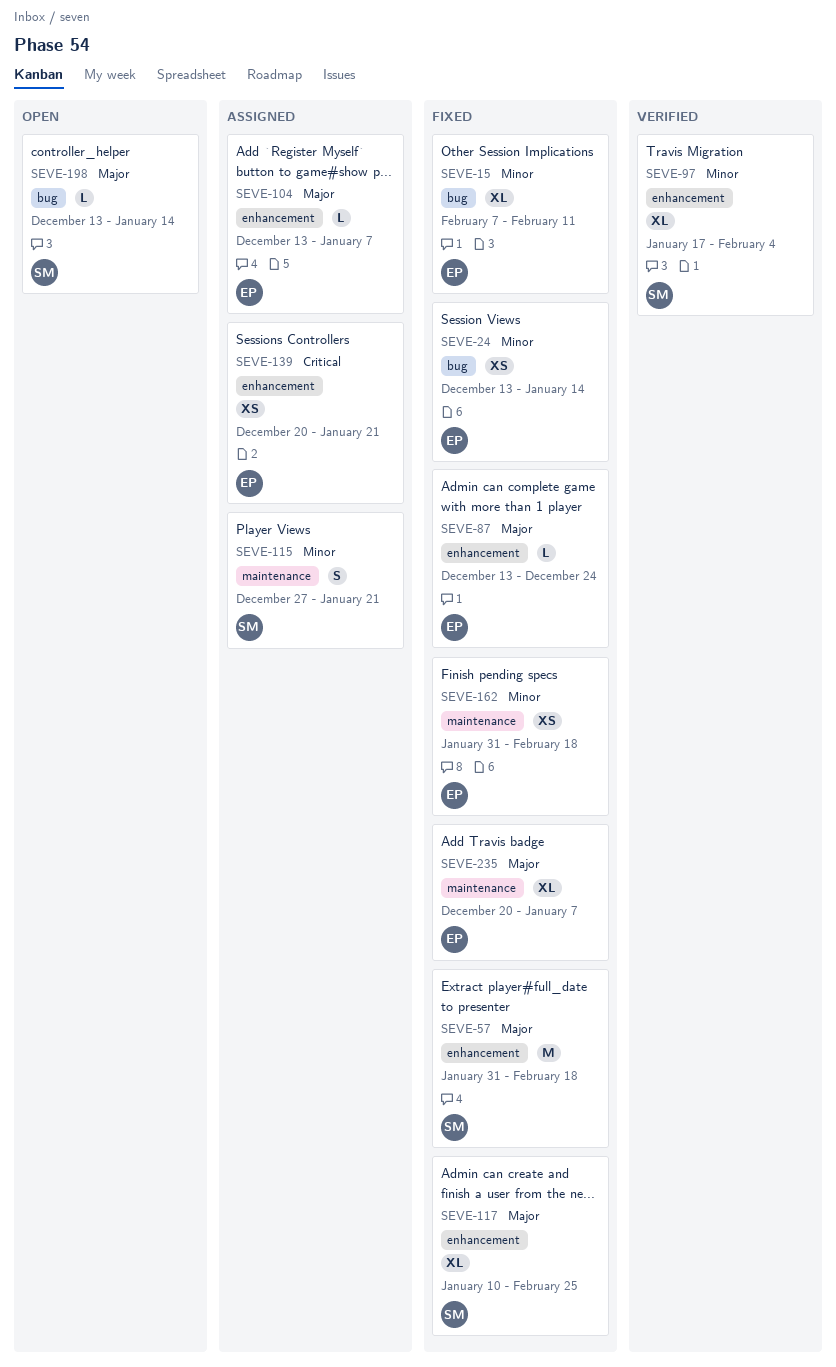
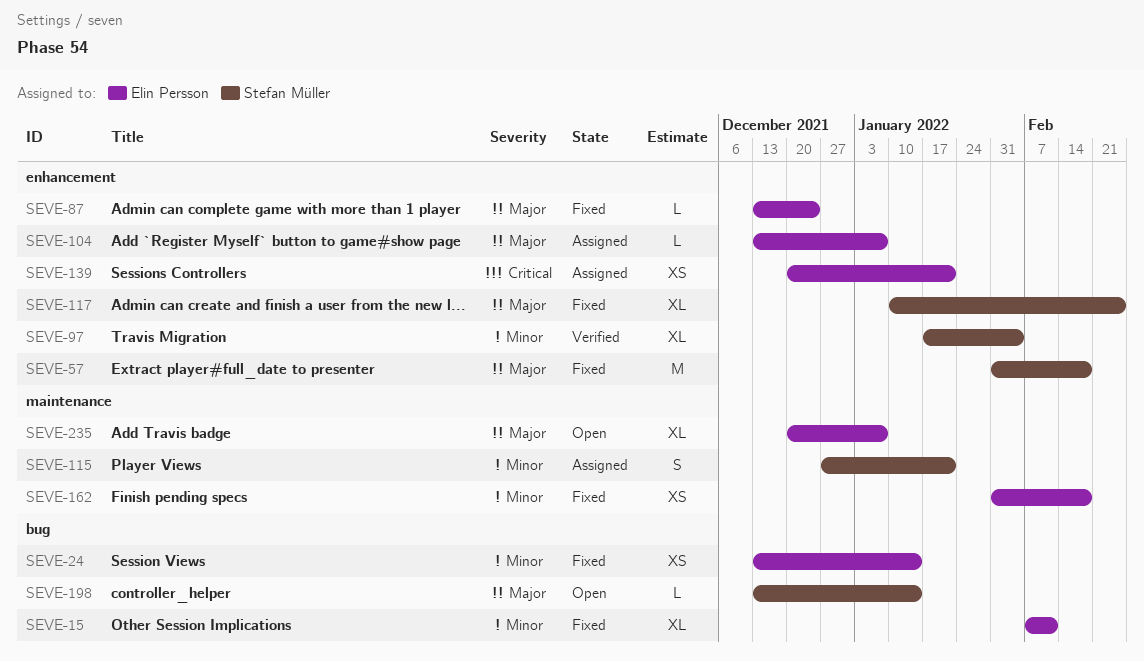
SEVE-235, status: Fixed -> Open

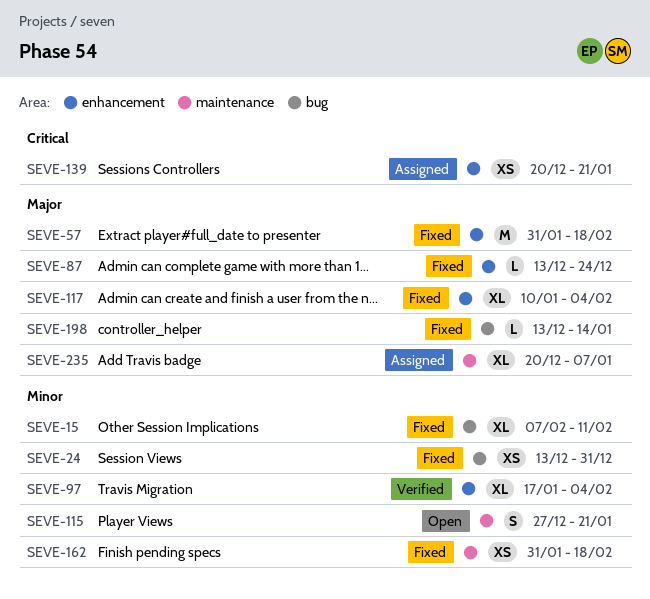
SEVE-24, due: Jan 14 -> Dec 31
SEVE-104: present -> none
SEVE-115, status: Assigned -> Open
SEVE-117, due: Feb 25 -> Feb 4
SEVE-198, status: Open -> Fixed
SEVE-235, status: Open -> Assigned

